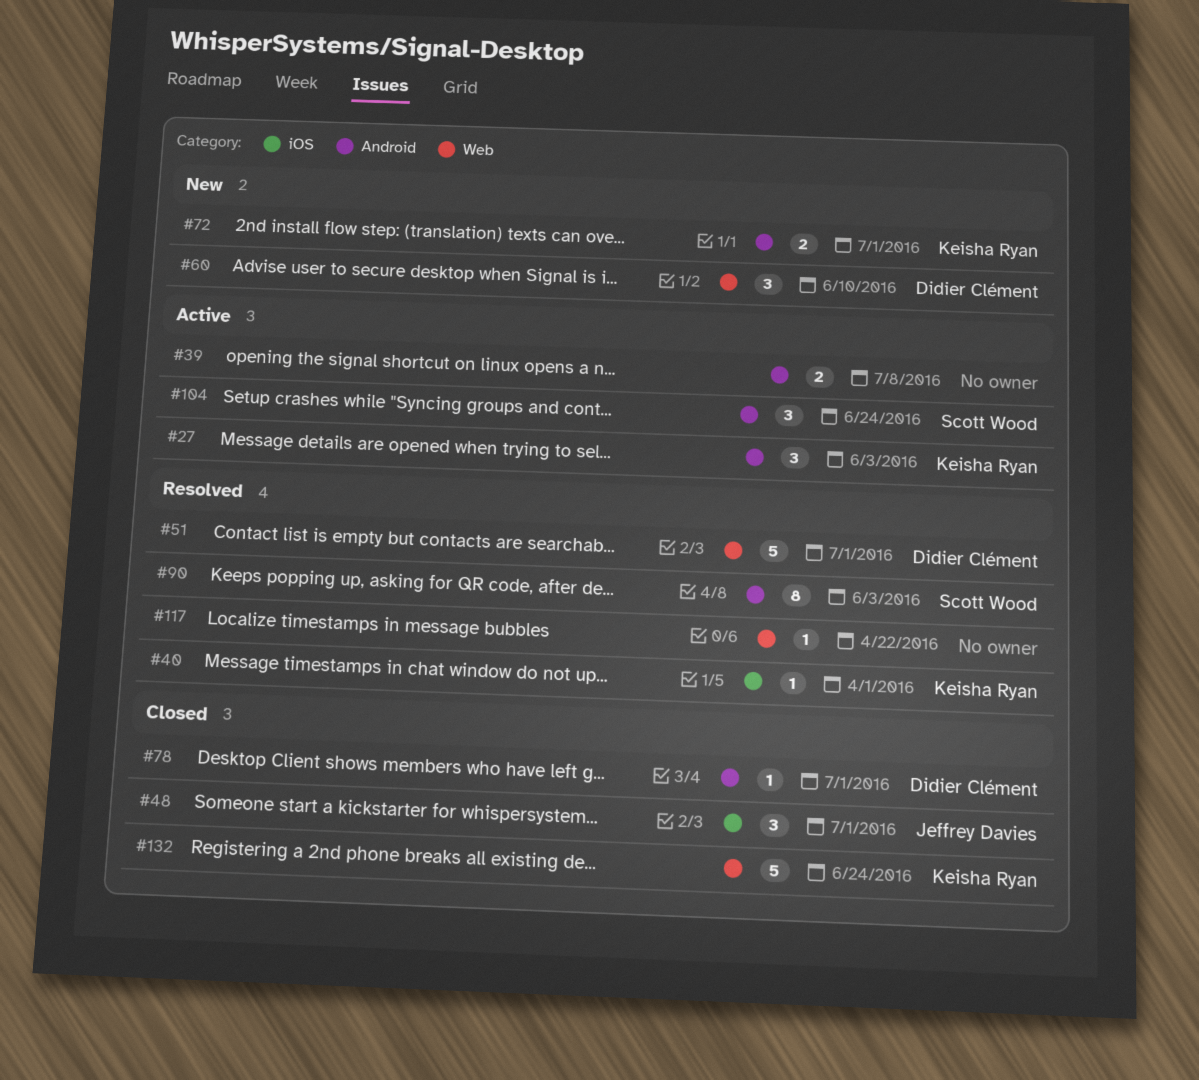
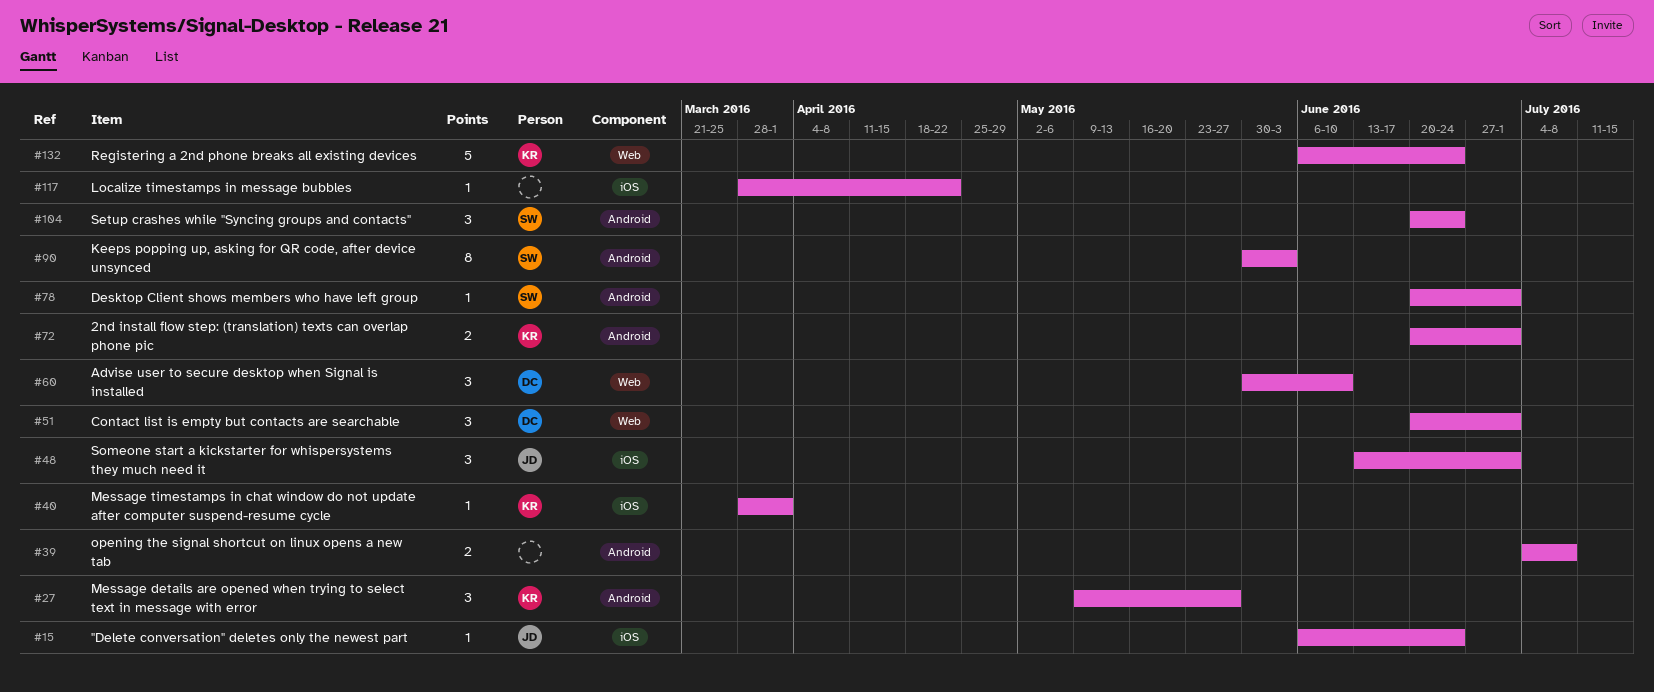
#15: none -> present
#27, due: Jun 3 -> May 27
#51, estimate: 5 -> 3
#78, owner: Didier Clément -> Scott Wood
#117, label: Web -> iOS

